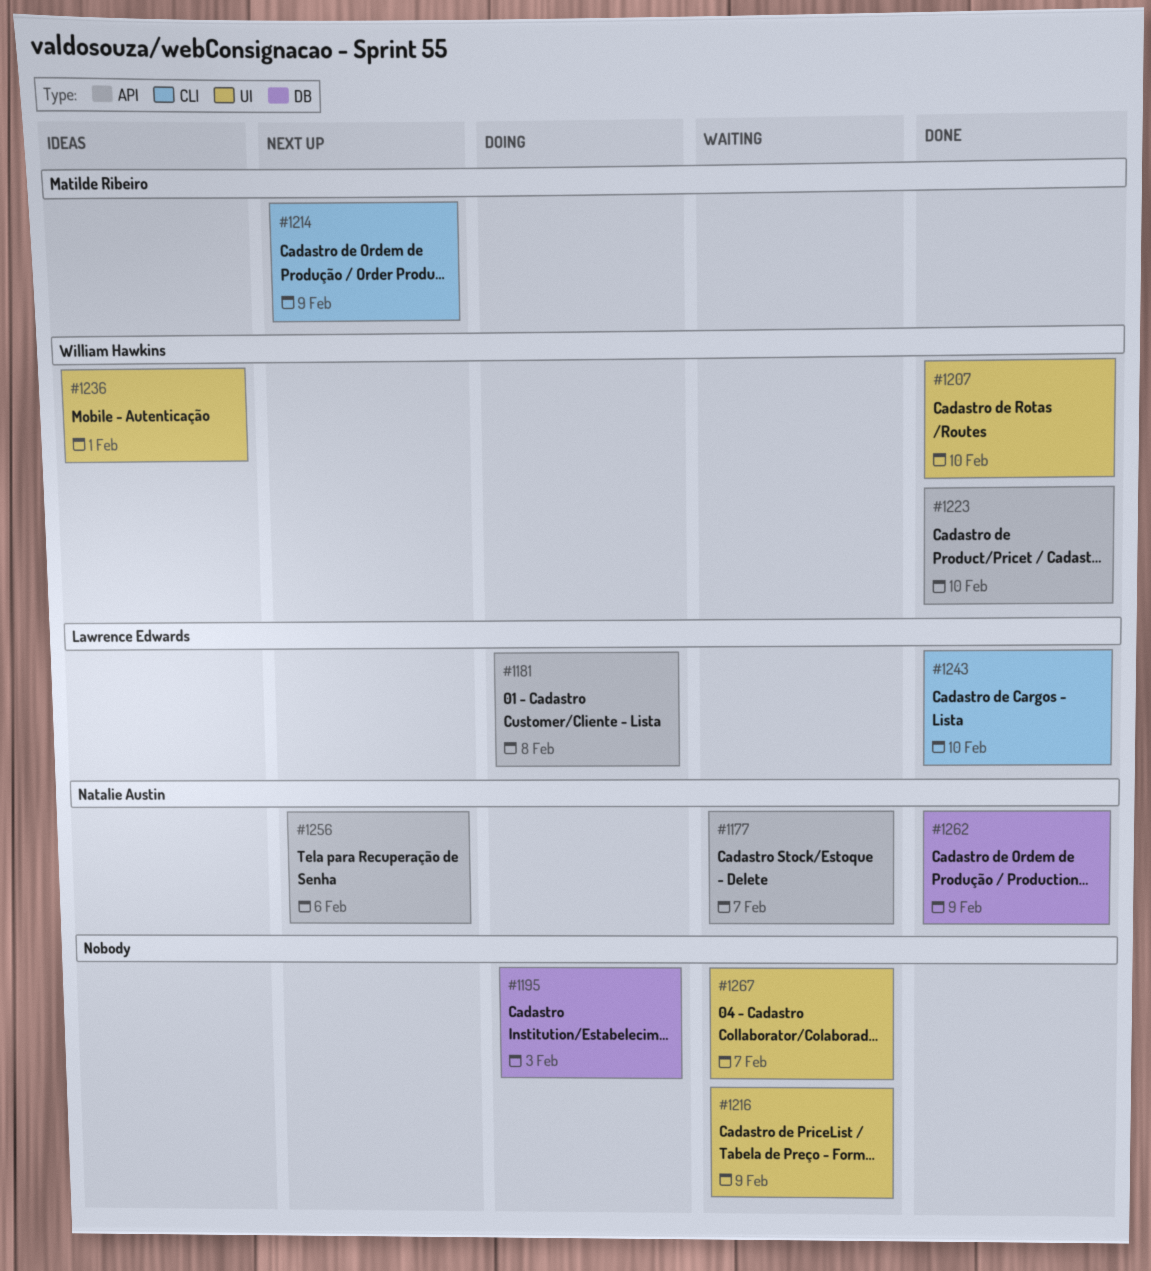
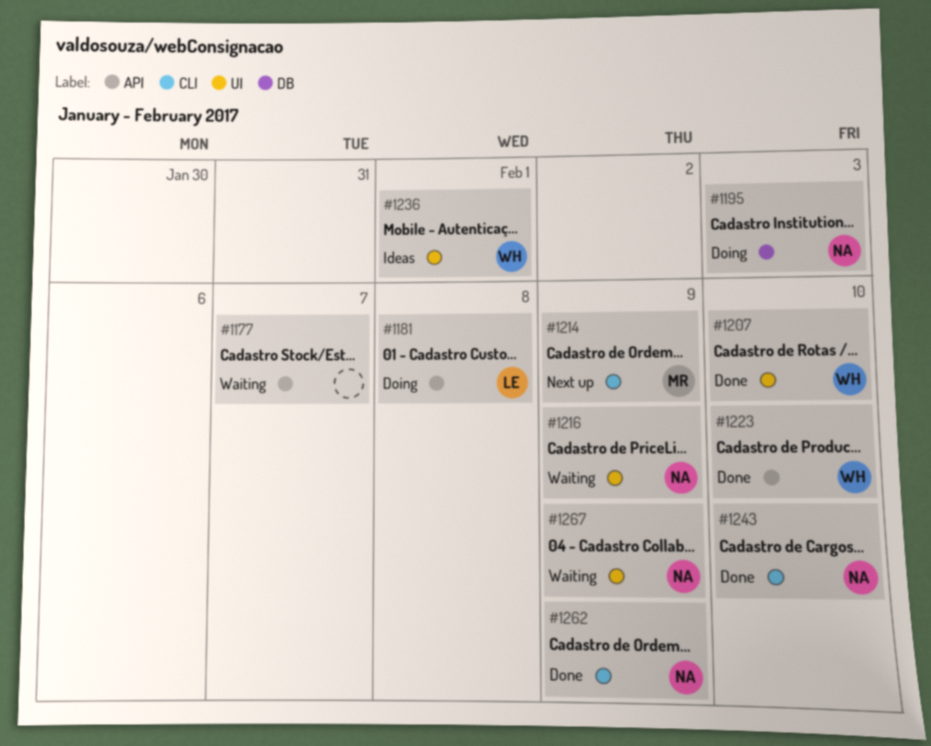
#1177, owner: Natalie Austin -> none
#1195, owner: none -> Natalie Austin
#1216, owner: none -> Natalie Austin
#1243, owner: Lawrence Edwards -> Natalie Austin
#1256: present -> none
#1262, label: DB -> CLI
#1267, owner: none -> Natalie Austin
#1267, due: Feb 7 -> Feb 9

